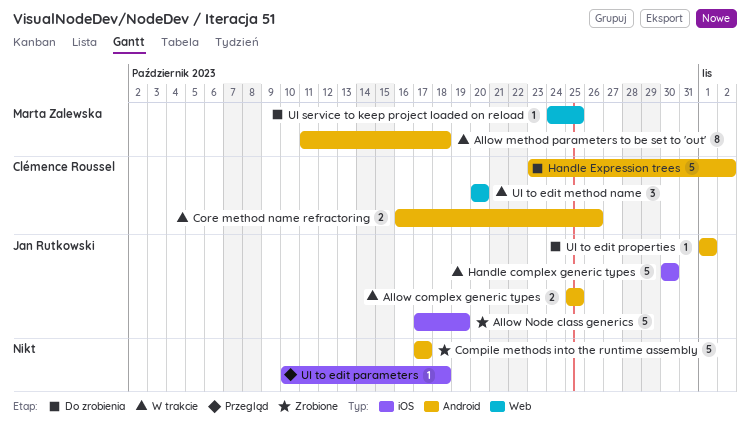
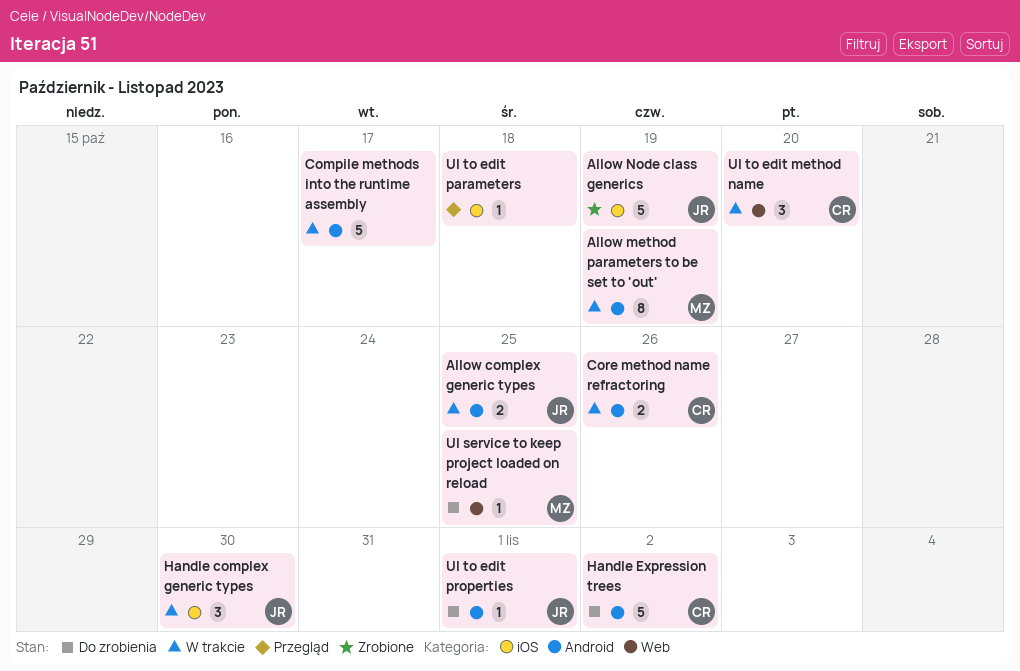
Allow method parameters to be set to 'out', due: Oct 18 -> Oct 19
Compile methods into the runtime assembly, status: Zrobione -> W trakcie
Handle complex generic types, estimate: 5 -> 3

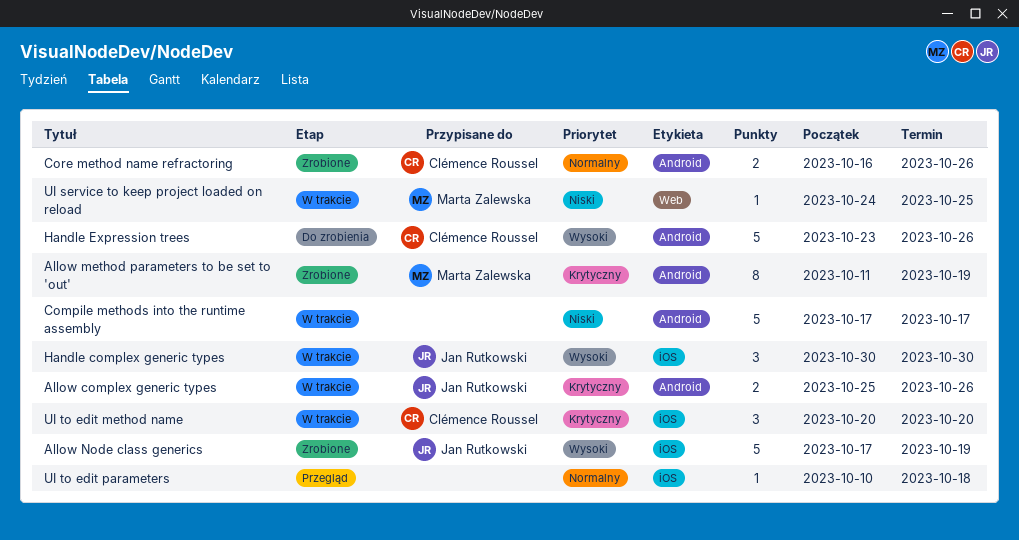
Allow complex generic types, due: Oct 25 -> Oct 26
Allow method parameters to be set to 'out', status: W trakcie -> Zrobione
Core method name refractoring, status: W trakcie -> Zrobione
Handle Expression trees, due: Nov 2 -> Oct 26
UI service to keep project loaded on reload, status: Do zrobienia -> W trakcie
UI to edit method name, label: Web -> iOS
UI to edit properties: present -> none

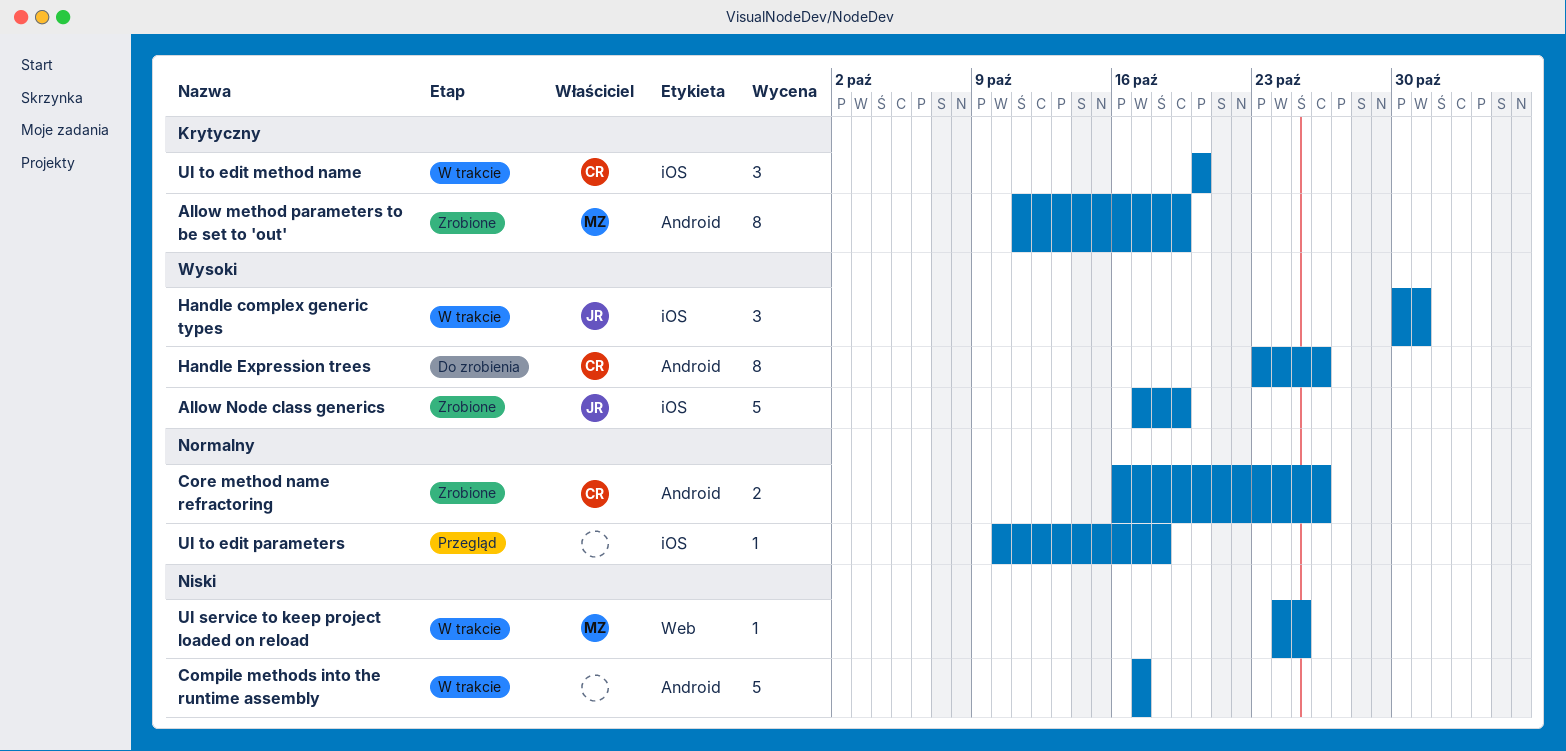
Allow complex generic types: present -> none
Handle complex generic types, due: Oct 30 -> Oct 31
Handle Expression trees, estimate: 5 -> 8

